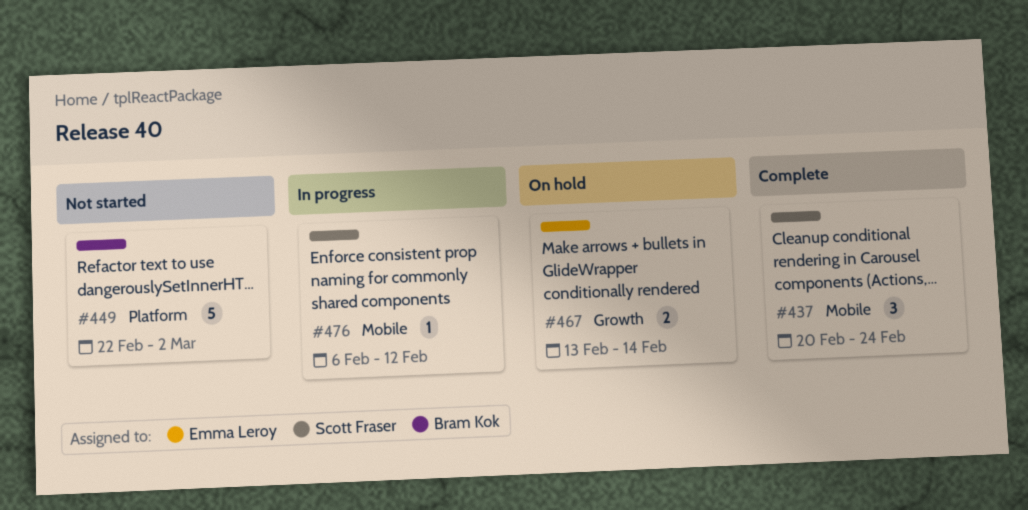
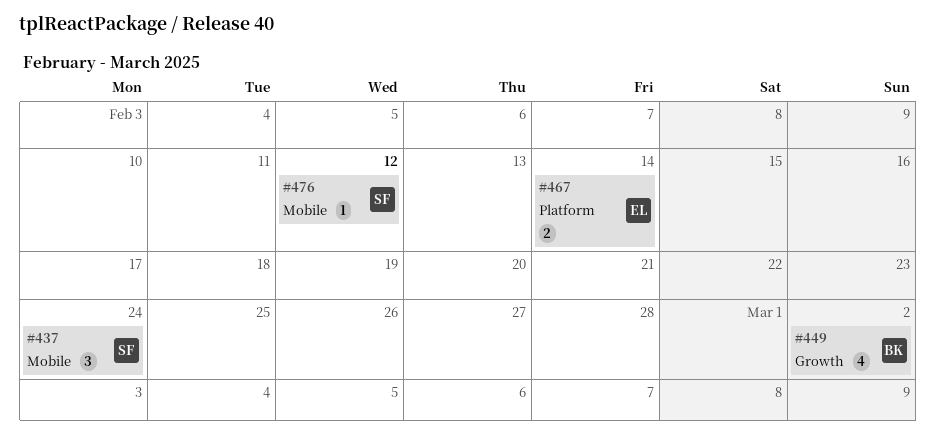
#449, label: Platform -> Growth
#449, estimate: 5 -> 4
#467, label: Growth -> Platform

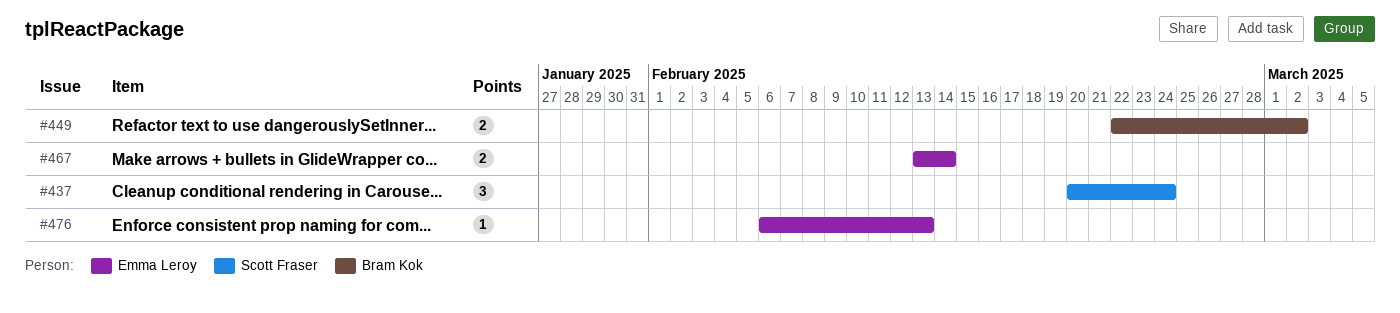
#449, estimate: 4 -> 2
#476, owner: Scott Fraser -> Emma Leroy
#476, due: Feb 12 -> Feb 13

